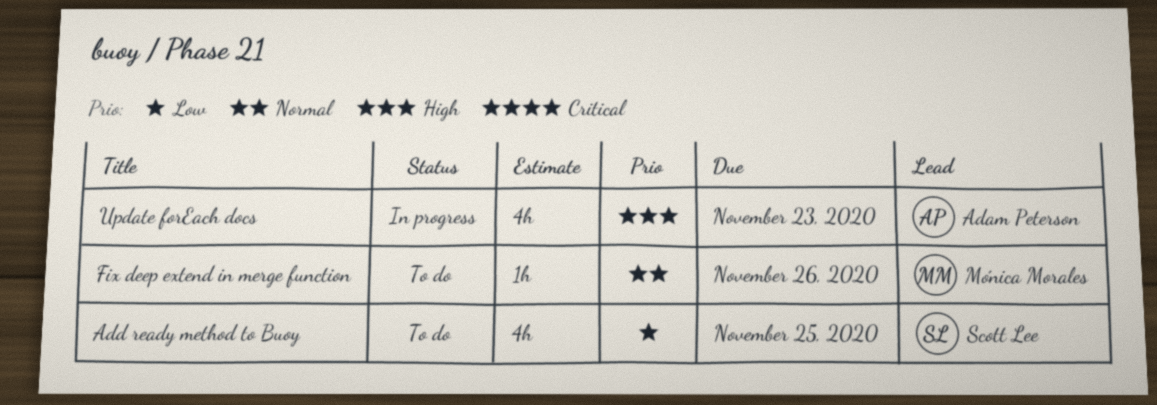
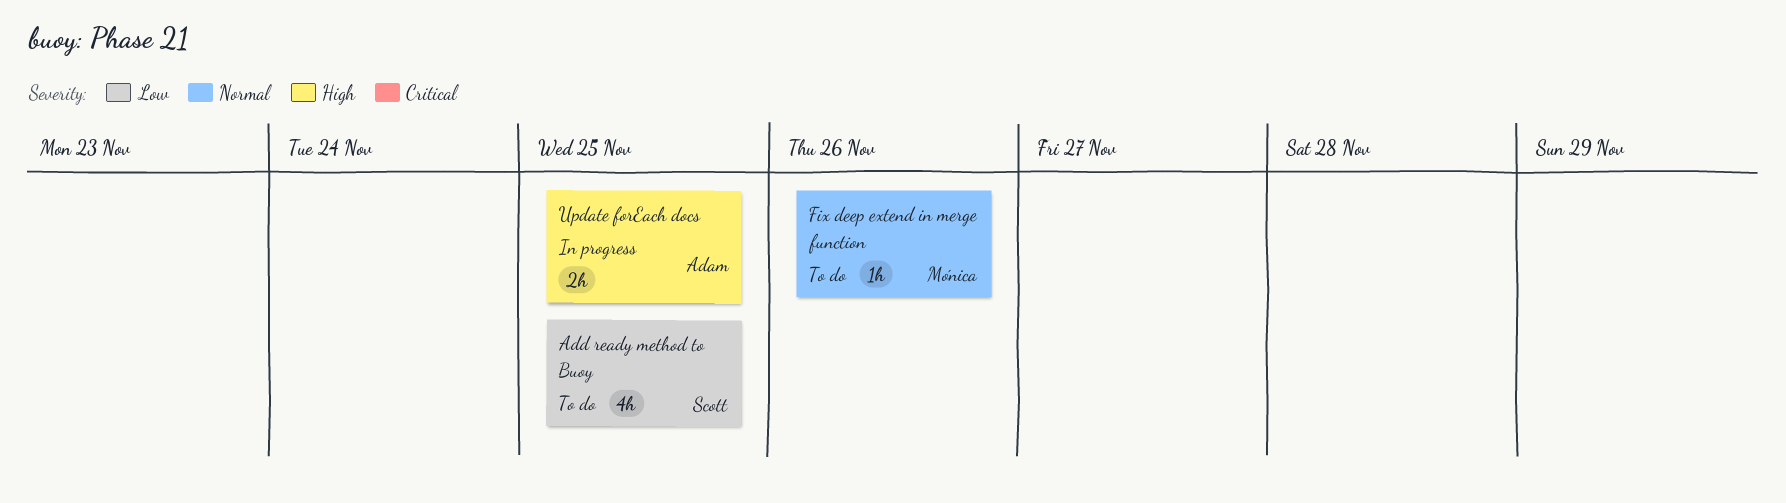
Update forEach docs, estimate: 4h -> 2h
Update forEach docs, due: Nov 23 -> Nov 25

